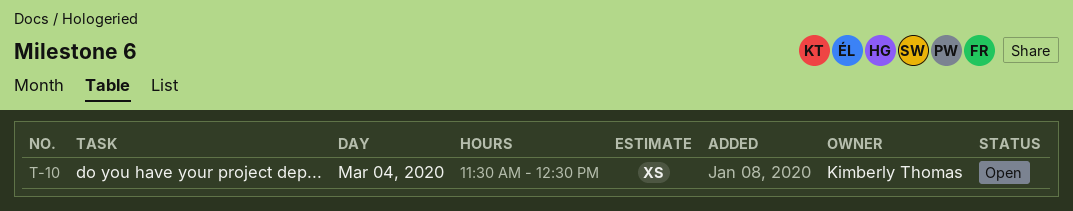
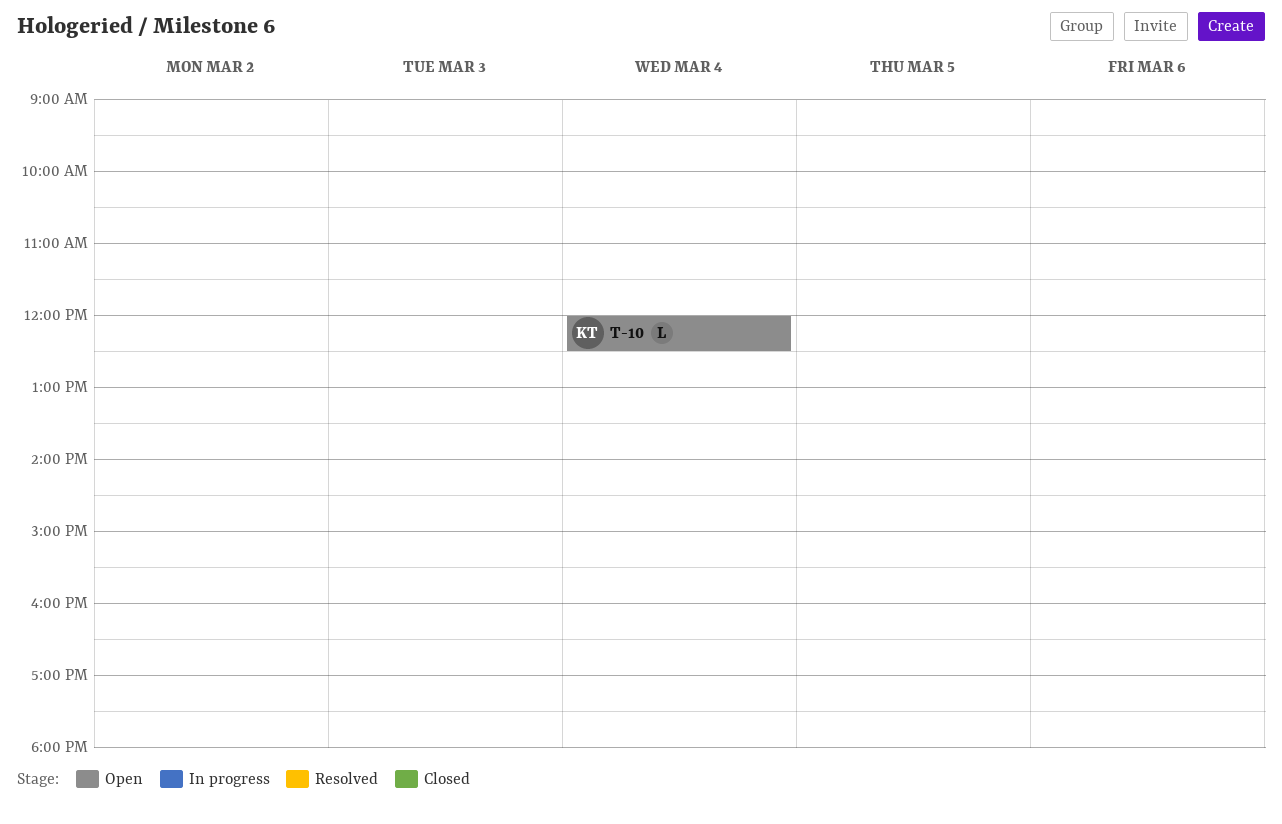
T-10, estimate: XS -> L
T-10, begins: 11:30 -> 12:00

